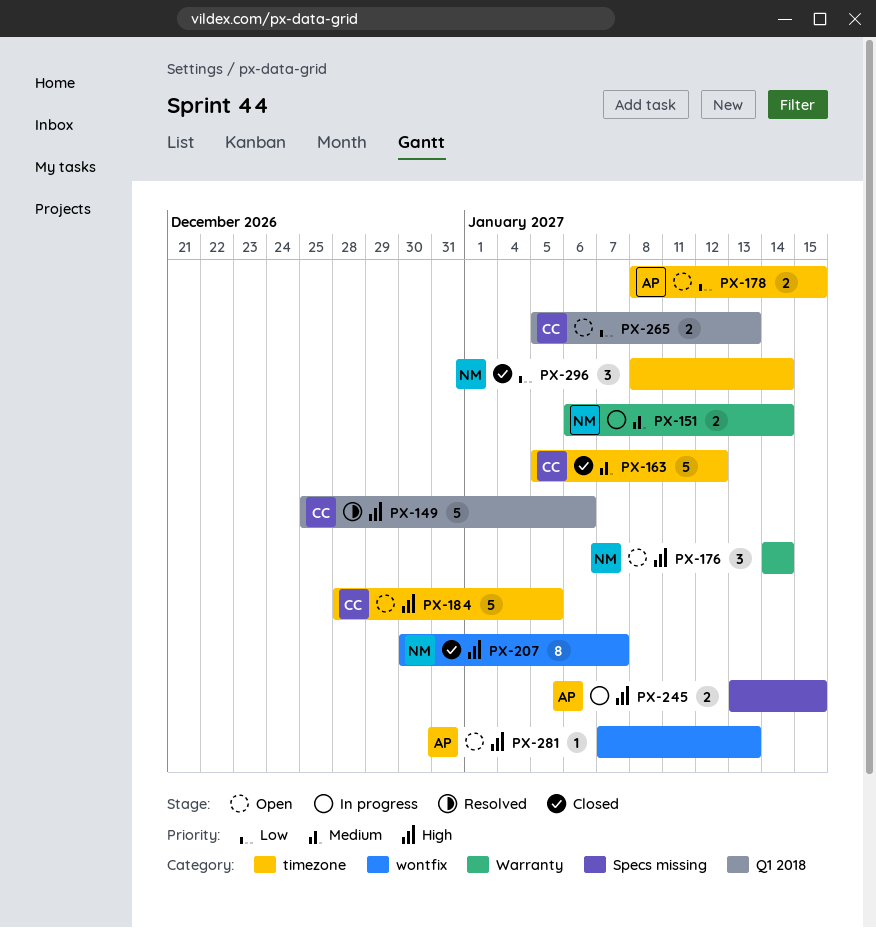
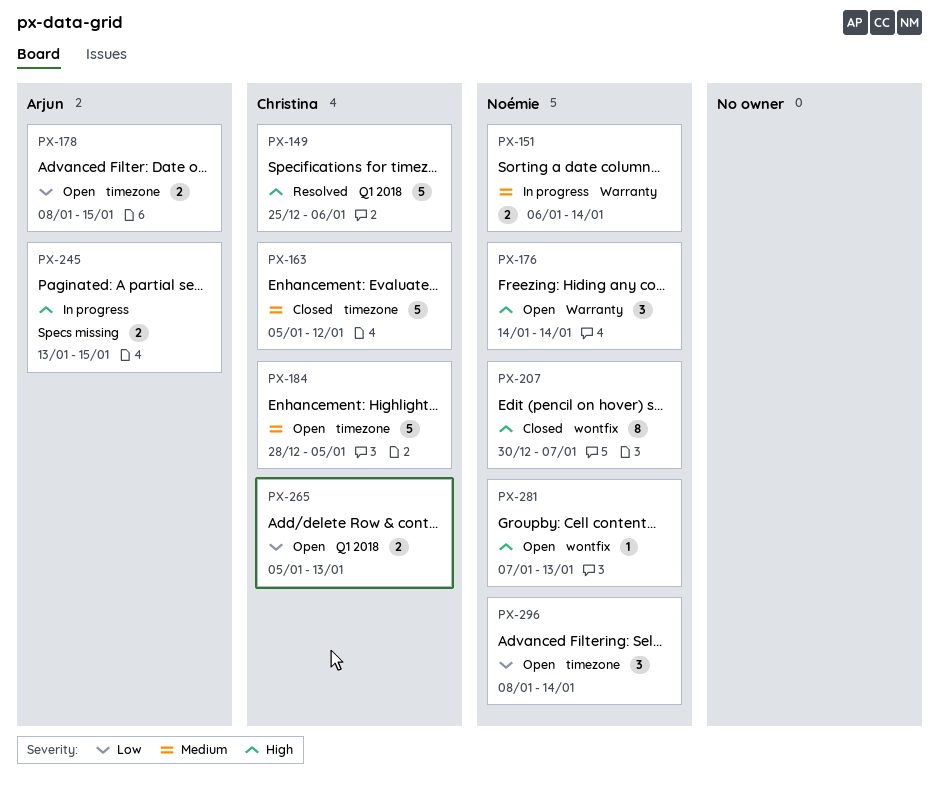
PX-184, priority: High -> Medium
PX-281, owner: Arjun -> Noémie
PX-296, status: Closed -> Open

